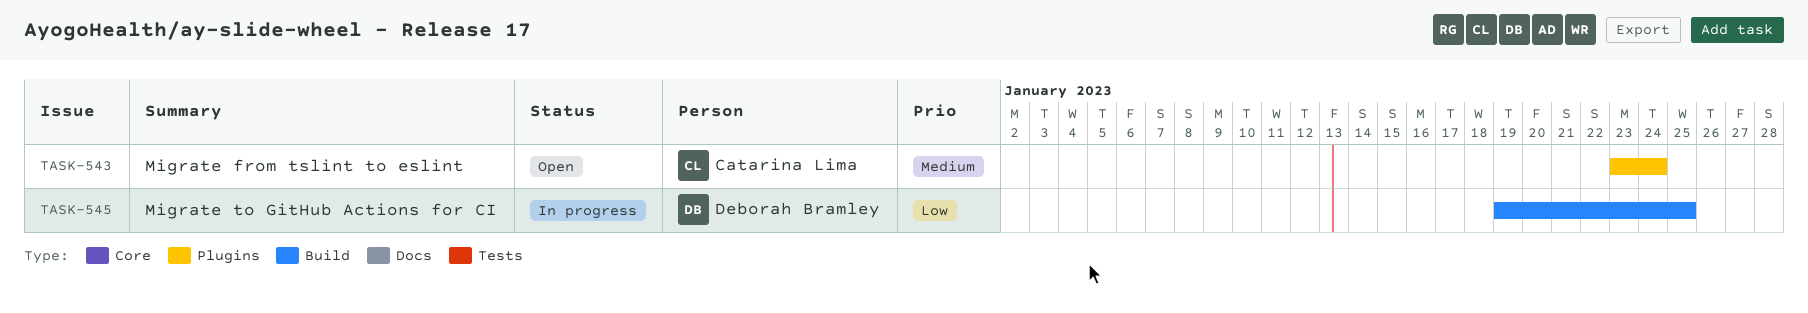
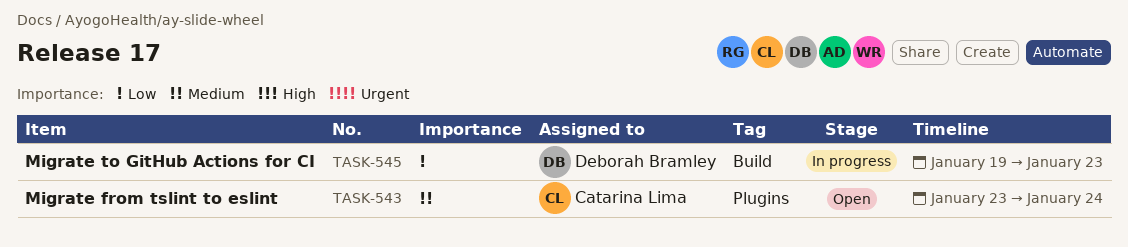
TASK-545, due: Jan 25 -> Jan 23

